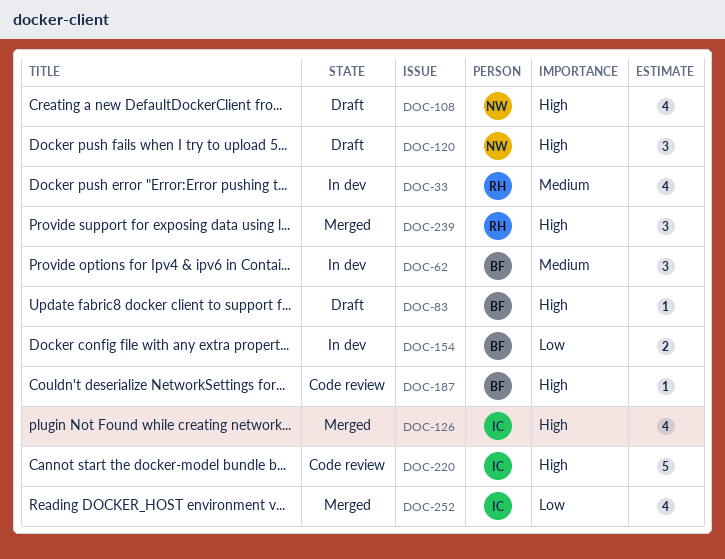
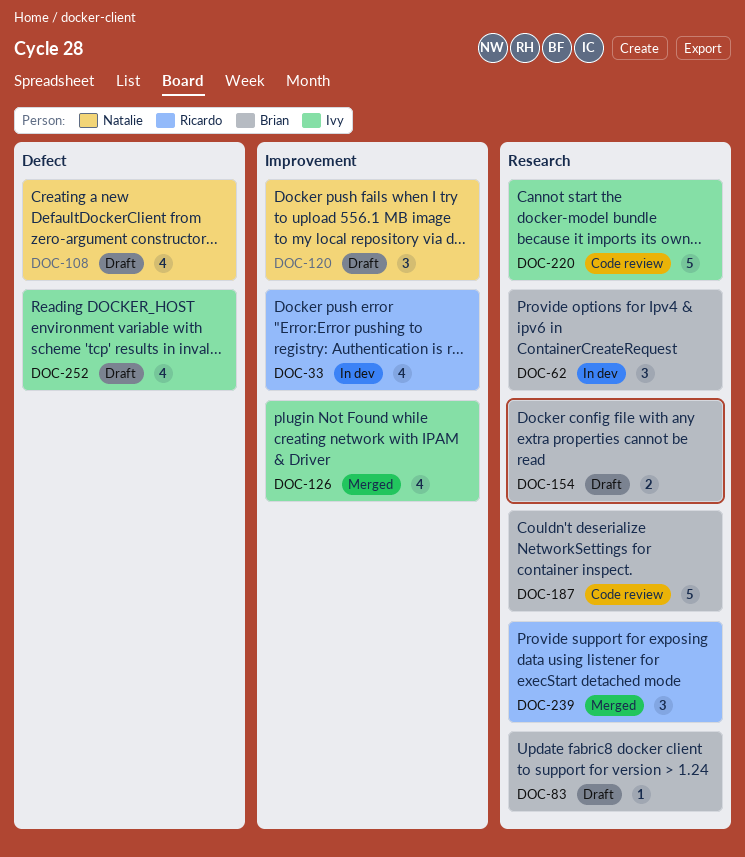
DOC-154, status: In dev -> Draft
DOC-187, estimate: 1 -> 5
DOC-252, status: Merged -> Draft

